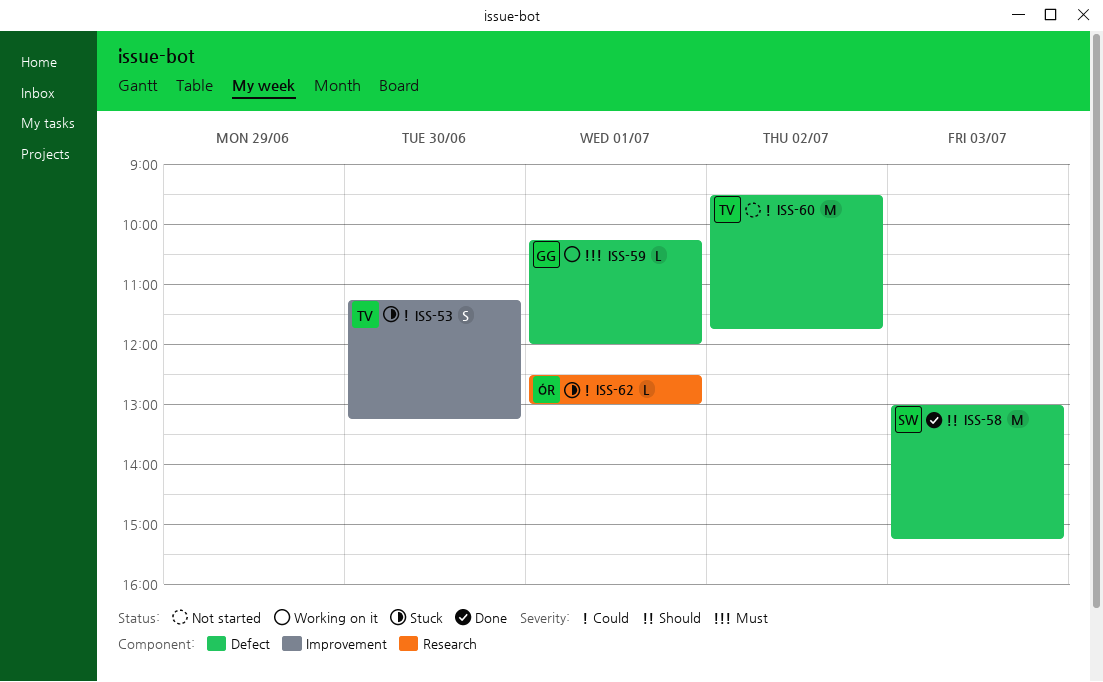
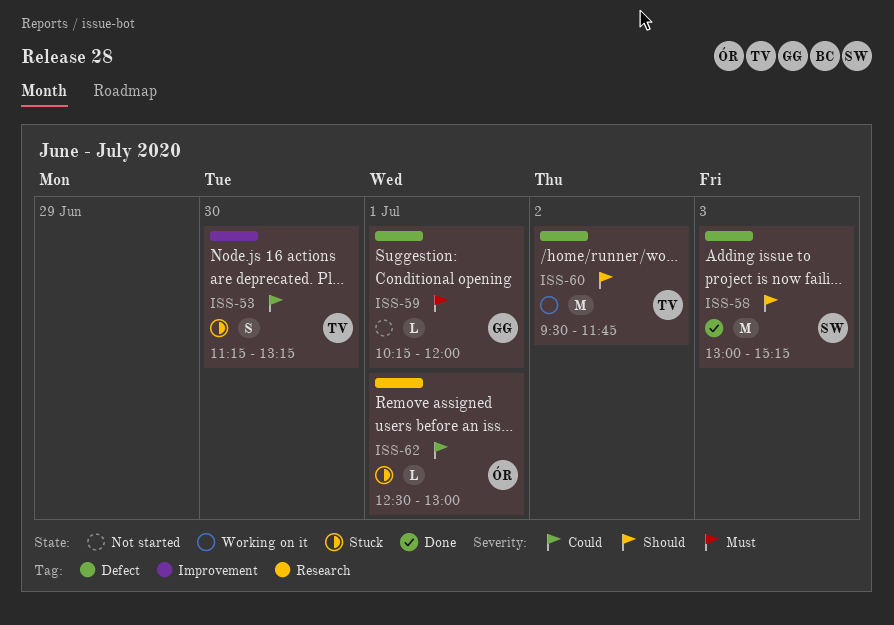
ISS-59, status: Working on it -> Not started
ISS-60, status: Not started -> Working on it
ISS-60, priority: Could -> Should

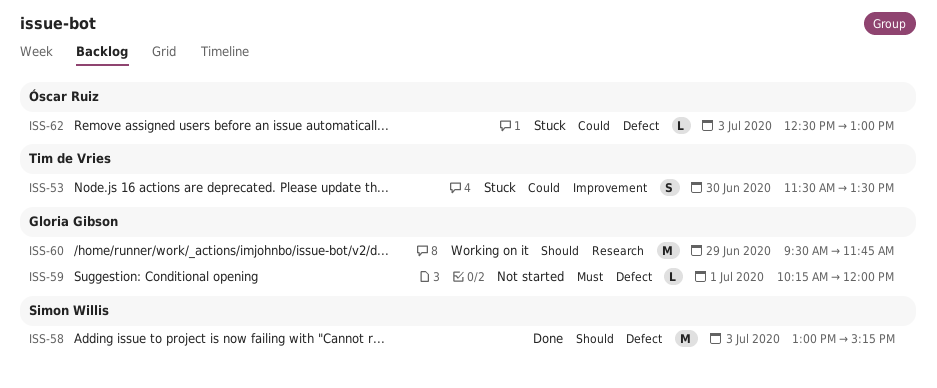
ISS-53, begins: 11:15 -> 11:30
ISS-53, ends: 13:15 -> 13:30
ISS-60, owner: Tim de Vries -> Gloria Gibson
ISS-60, label: Defect -> Research
ISS-60, day: Jul 2 -> Jun 29
ISS-62, label: Research -> Defect
ISS-62, day: Jul 1 -> Jul 3

